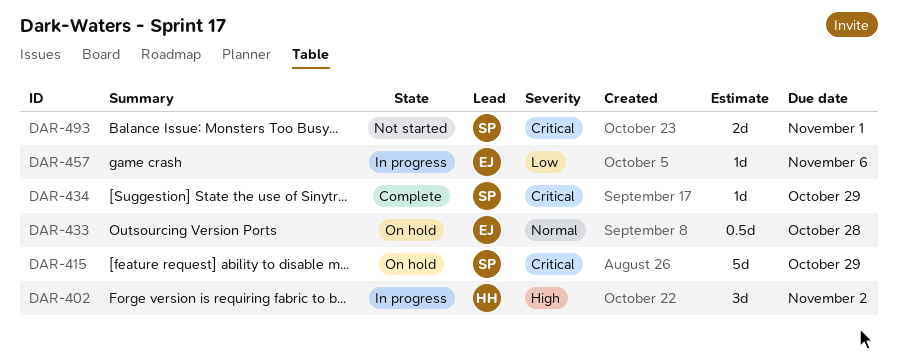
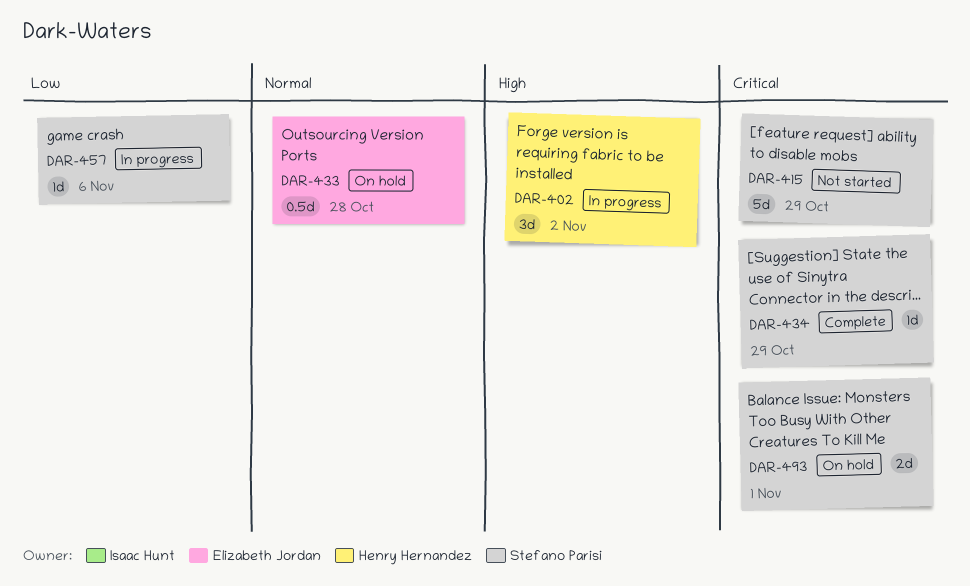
DAR-415, status: On hold -> Not started
DAR-457, owner: Elizabeth Jordan -> Stefano Parisi
DAR-493, status: Not started -> On hold

